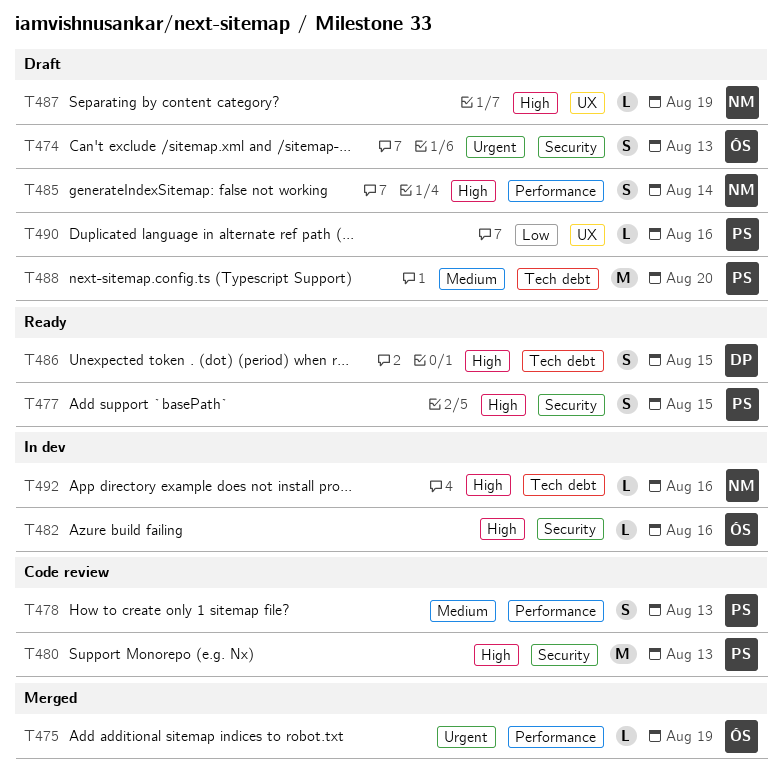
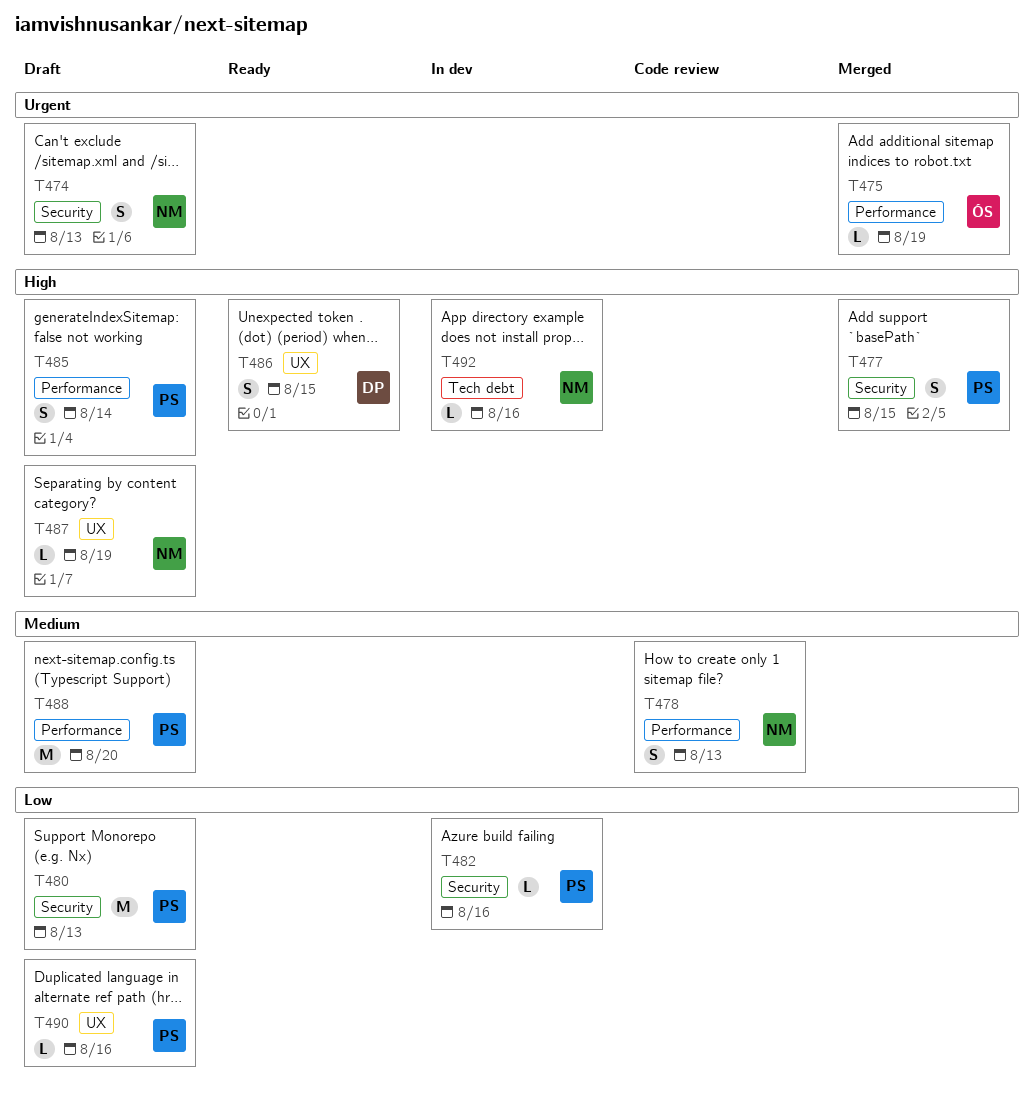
T474, owner: ÓS -> NM
T477, status: Ready -> Merged
T478, owner: PS -> NM
T480, status: Code review -> Draft
T480, priority: High -> Low
T482, owner: ÓS -> PS
T482, priority: High -> Low
T485, owner: NM -> PS
T486, label: Tech debt -> UX
T488, label: Tech debt -> Performance

